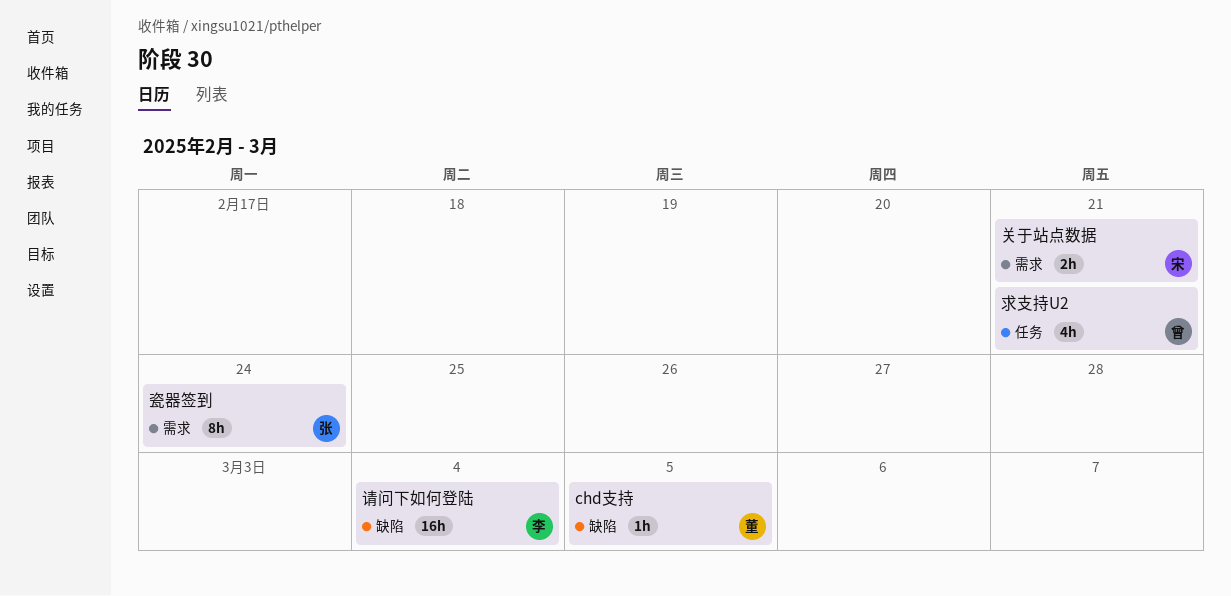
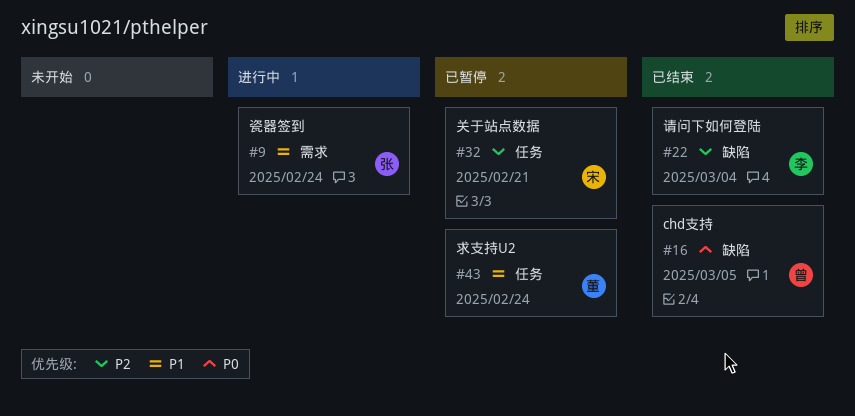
chd支持, owner: 董 -> 曾
关于站点数据, label: 需求 -> 任务
求支持U2, owner: 曾 -> 董
求支持U2, due: Feb 21 -> Feb 24

